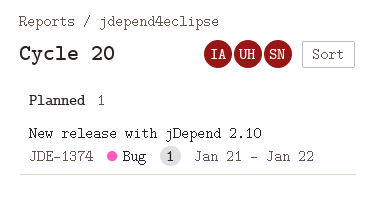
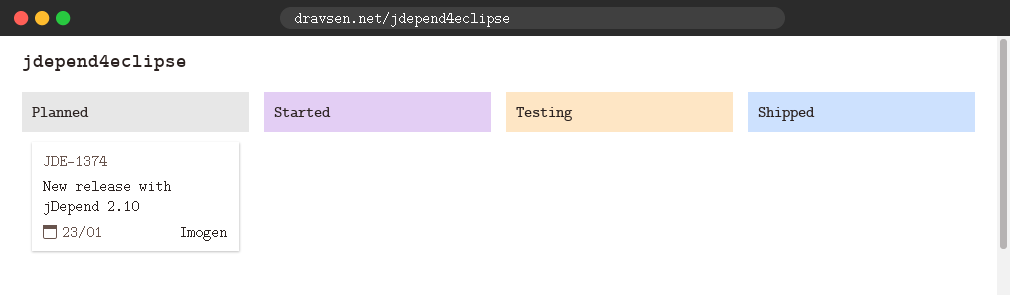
JDE-1374, due: Jan 22 -> Jan 23

